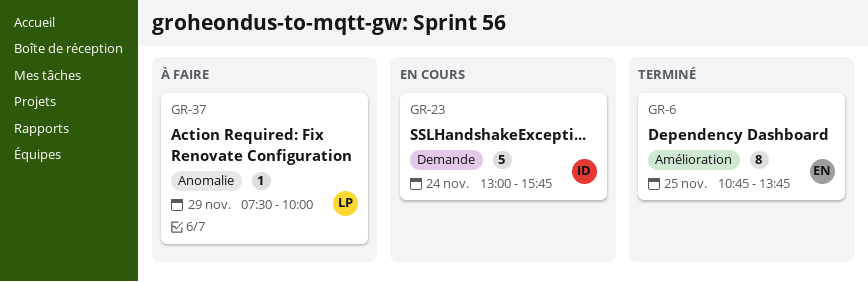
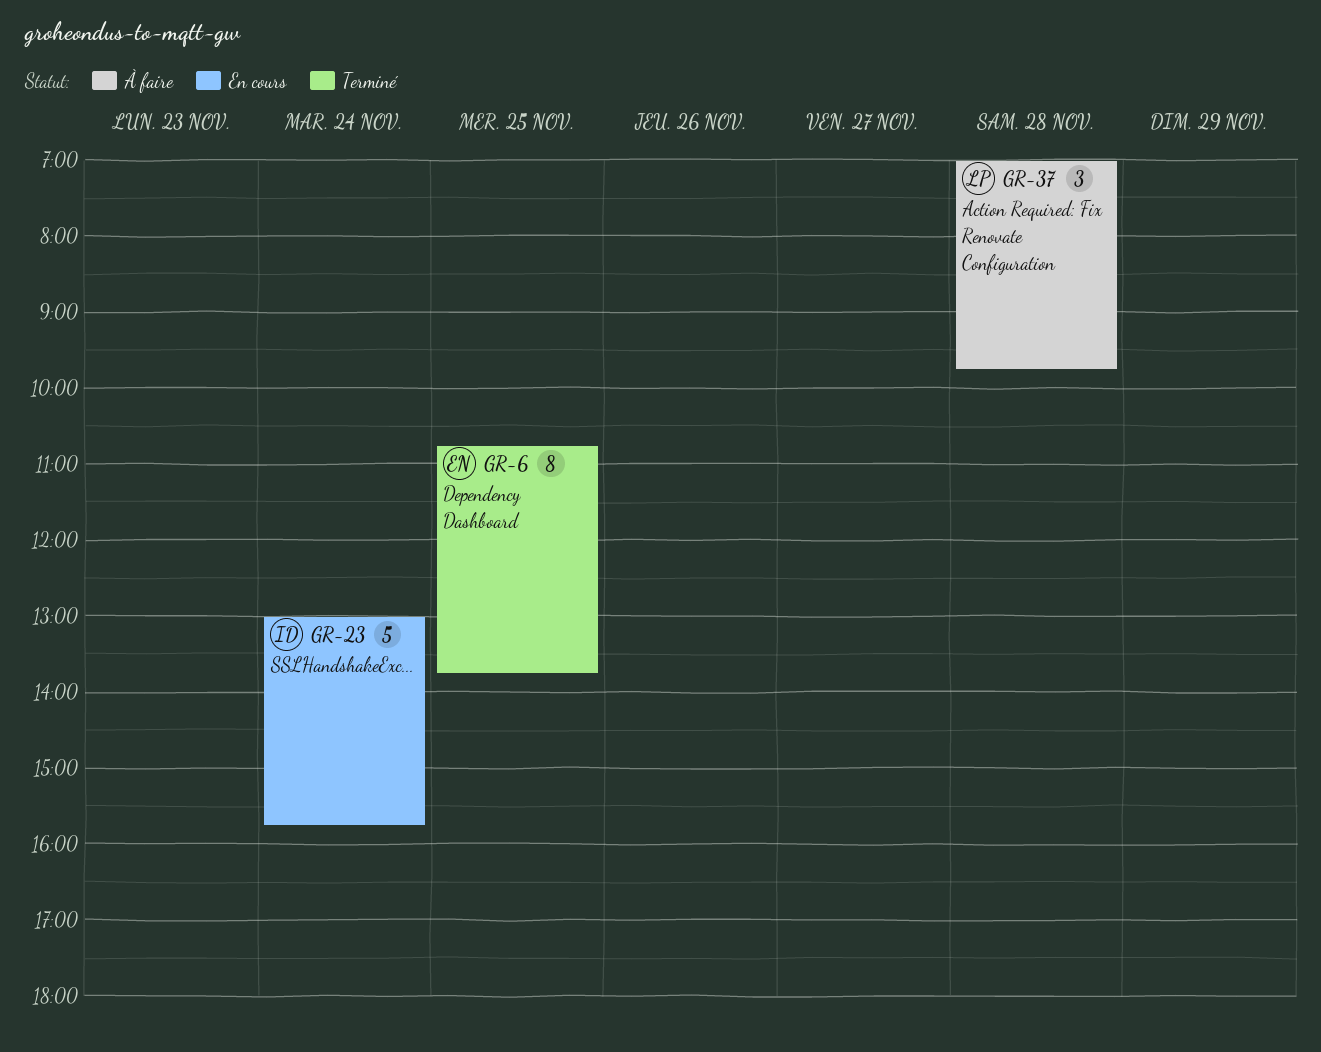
GR-37, estimate: 1 -> 3
GR-37, day: Nov 29 -> Nov 28
GR-37, begins: 07:30 -> 07:00
GR-37, ends: 10:00 -> 09:45

